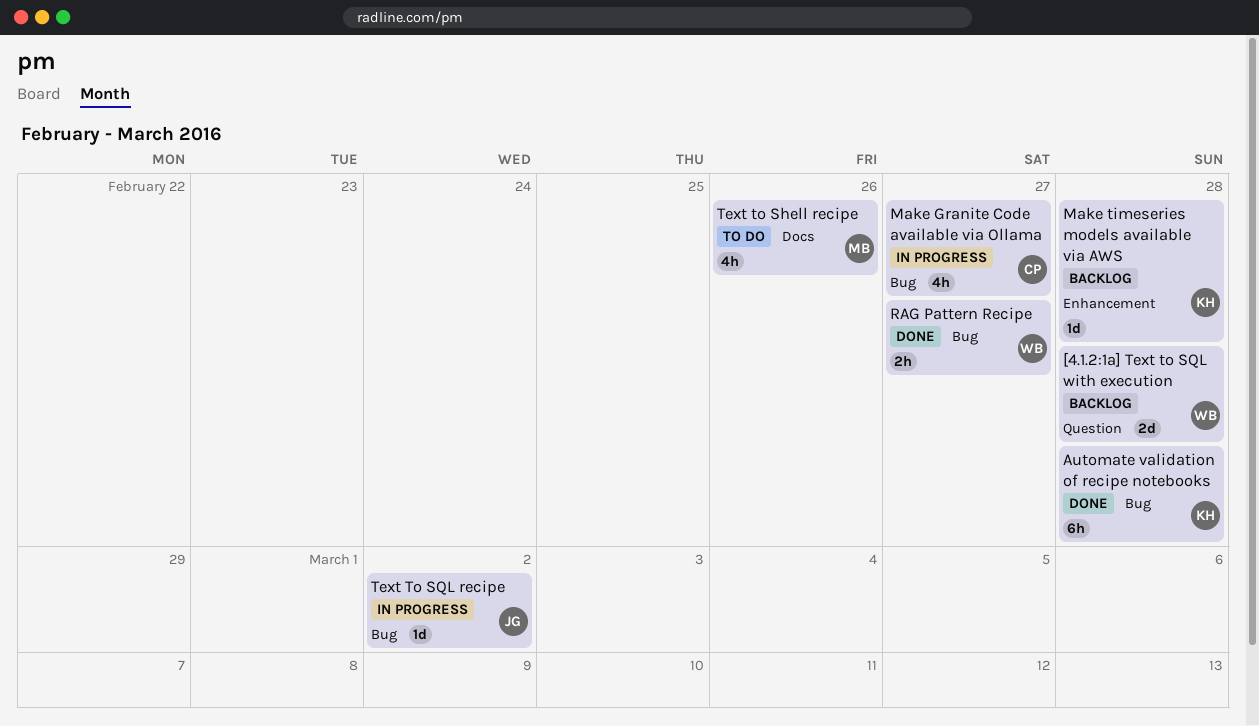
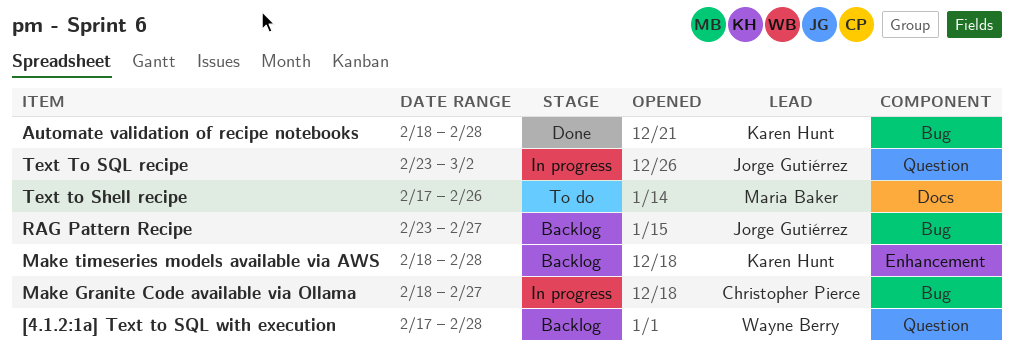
RAG Pattern Recipe, status: Done -> Backlog
RAG Pattern Recipe, owner: Wayne Berry -> Jorge Gutiérrez
Text To SQL recipe, label: Bug -> Question

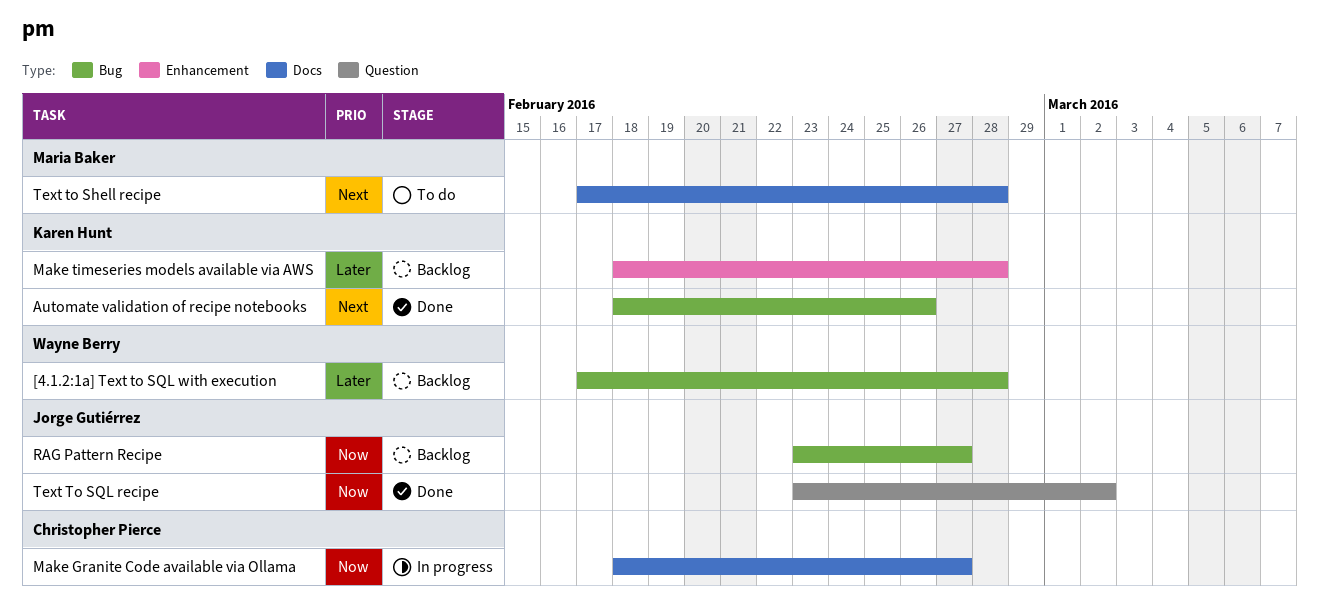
[4.1.2:1a] Text to SQL with execution, label: Question -> Bug
Automate validation of recipe notebooks, due: Feb 28 -> Feb 26
Make Granite Code available via Ollama, label: Bug -> Docs
Text to Shell recipe, due: Feb 26 -> Feb 28
Text To SQL recipe, status: In progress -> Done

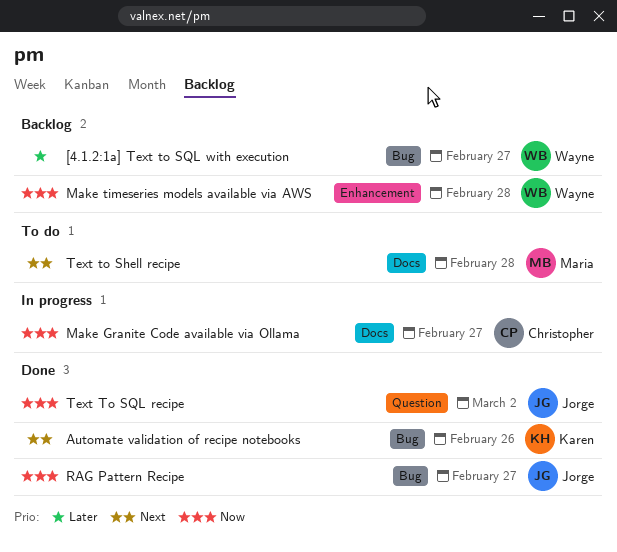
[4.1.2:1a] Text to SQL with execution, due: Feb 28 -> Feb 27
Make timeseries models available via AWS, owner: Karen Hunt -> Wayne Berry
Make timeseries models available via AWS, priority: Later -> Now
RAG Pattern Recipe, status: Backlog -> Done

